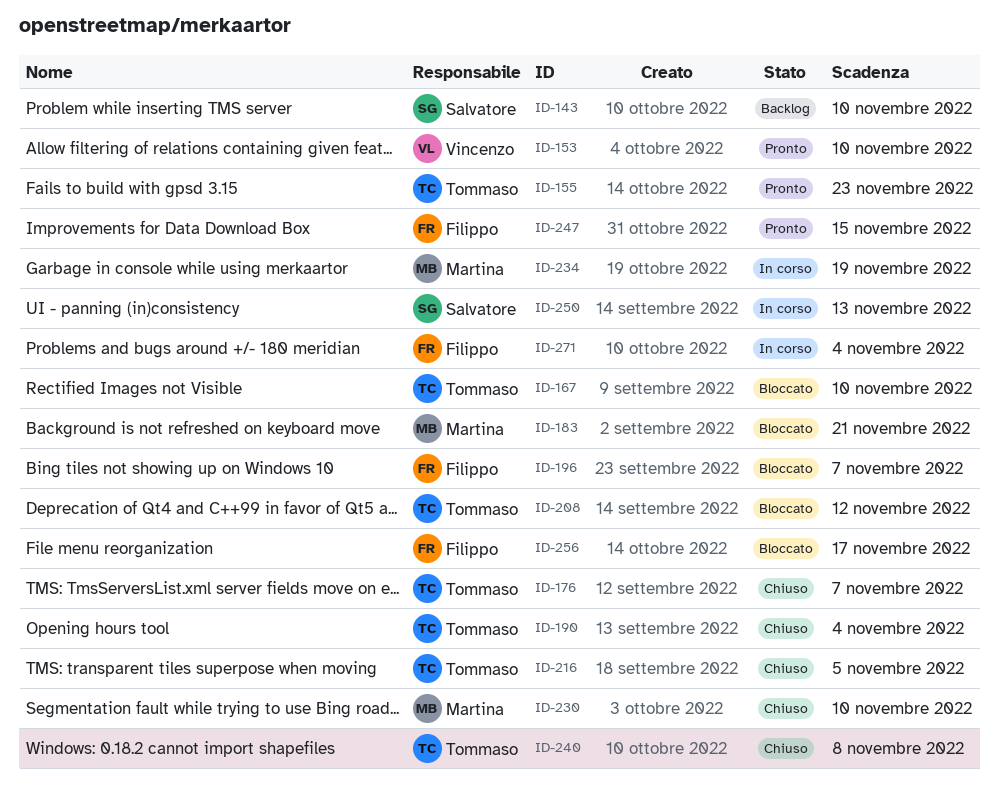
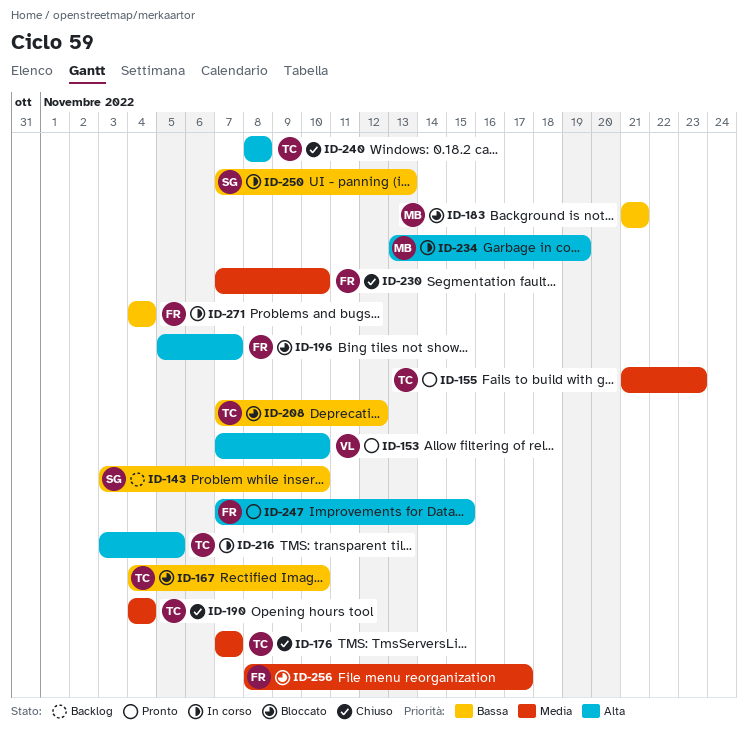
ID-216, status: Chiuso -> In corso
ID-230, owner: Martina -> Filippo

